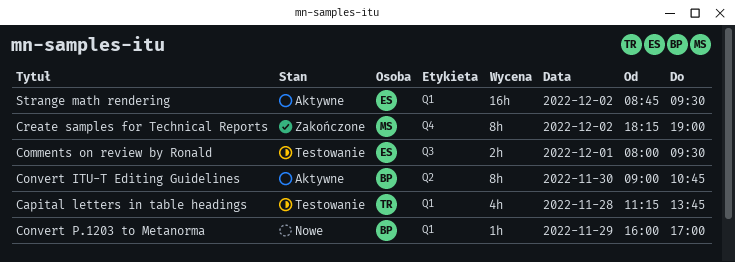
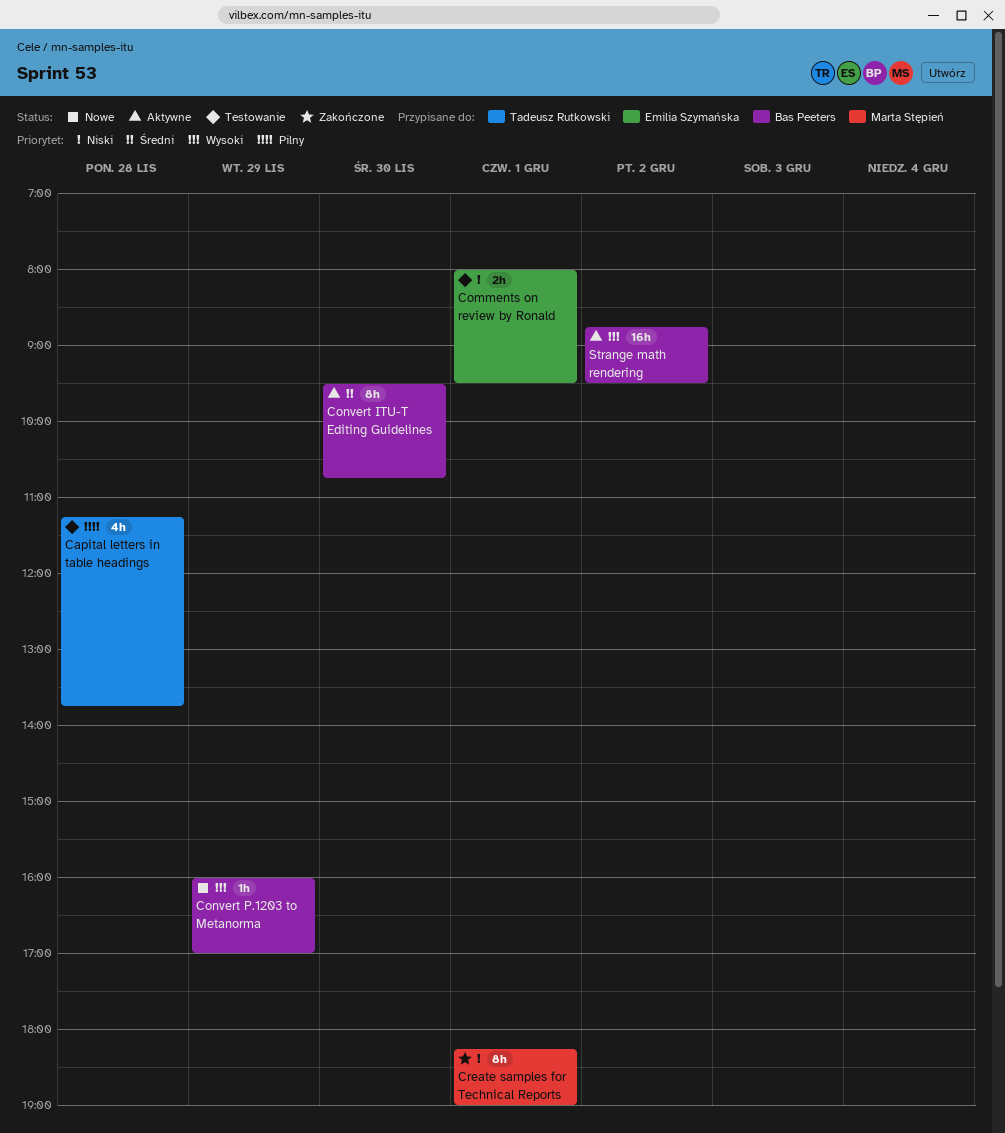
Convert ITU-T Editing Guidelines, begins: 09:00 -> 09:30
Create samples for Technical Reports, day: Dec 2 -> Dec 1
Strange math rendering, owner: Emilia Szymańska -> Bas Peeters

